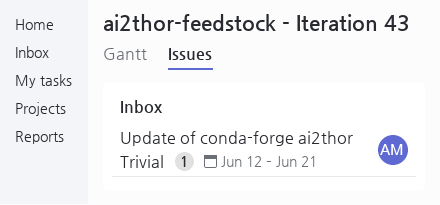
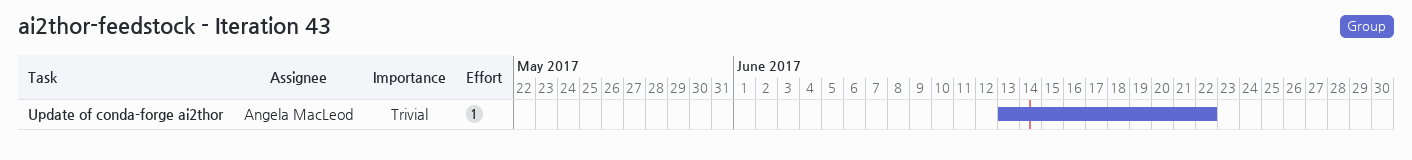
Update of conda-forge ai2thor, start: Jun 12 -> Jun 13
Update of conda-forge ai2thor, due: Jun 21 -> Jun 22

